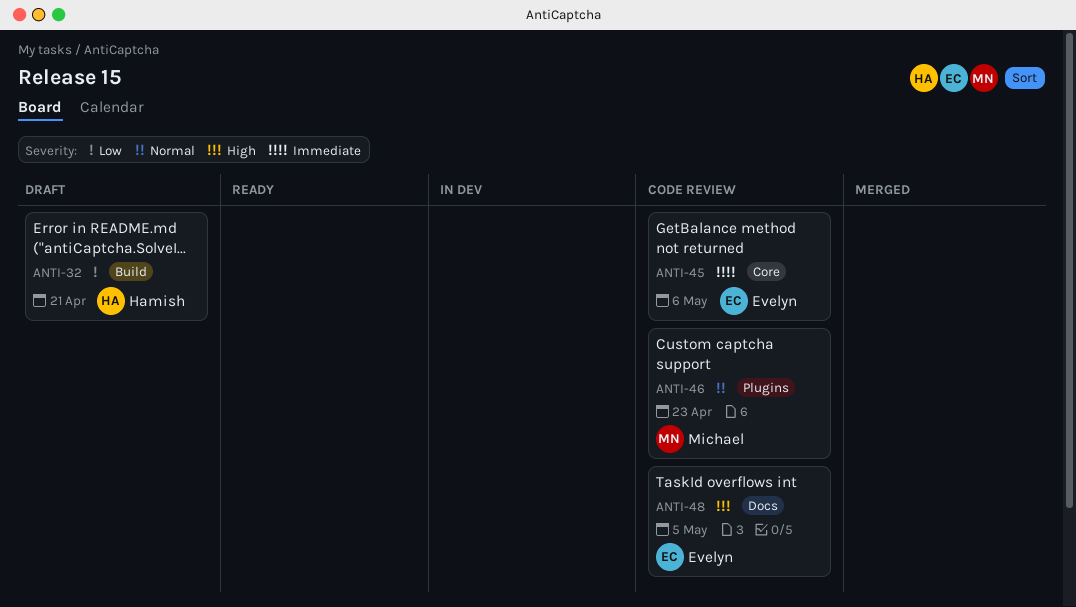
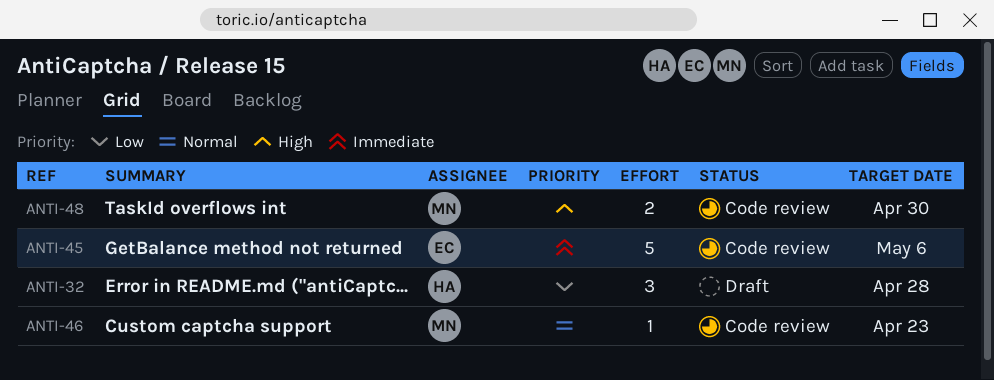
ANTI-32, due: Apr 21 -> Apr 28
ANTI-48, owner: Evelyn -> Michael
ANTI-48, due: May 5 -> Apr 30

